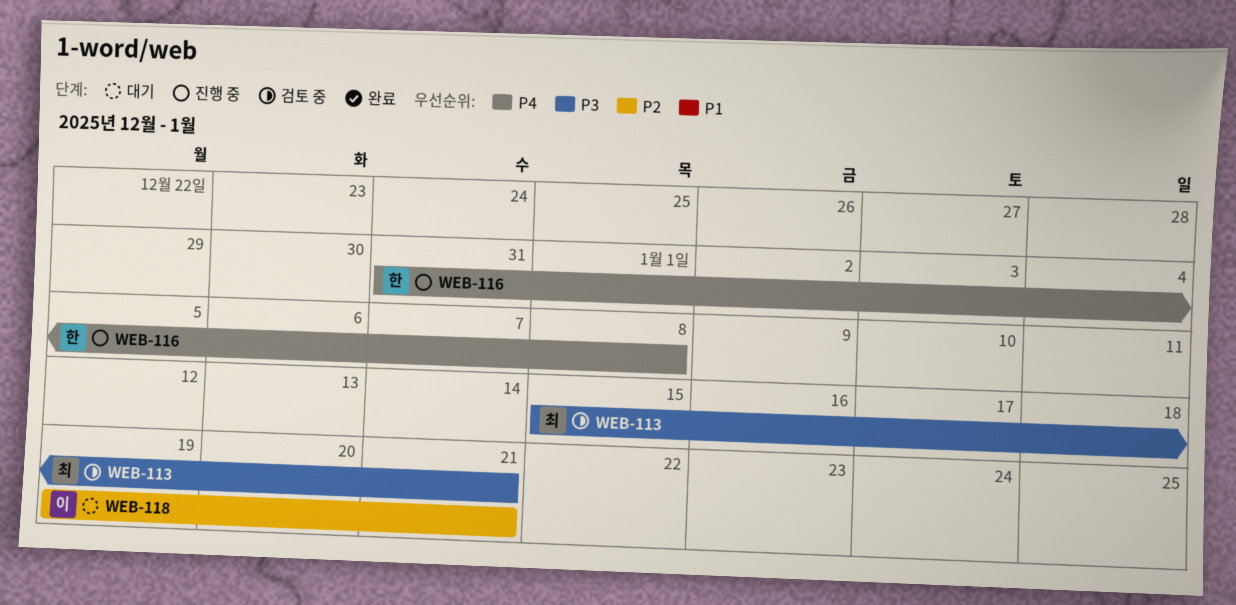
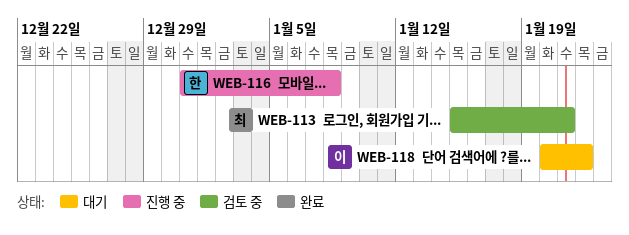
WEB-118, start: Jan 19 -> Jan 20
WEB-118, due: Jan 21 -> Jan 22

